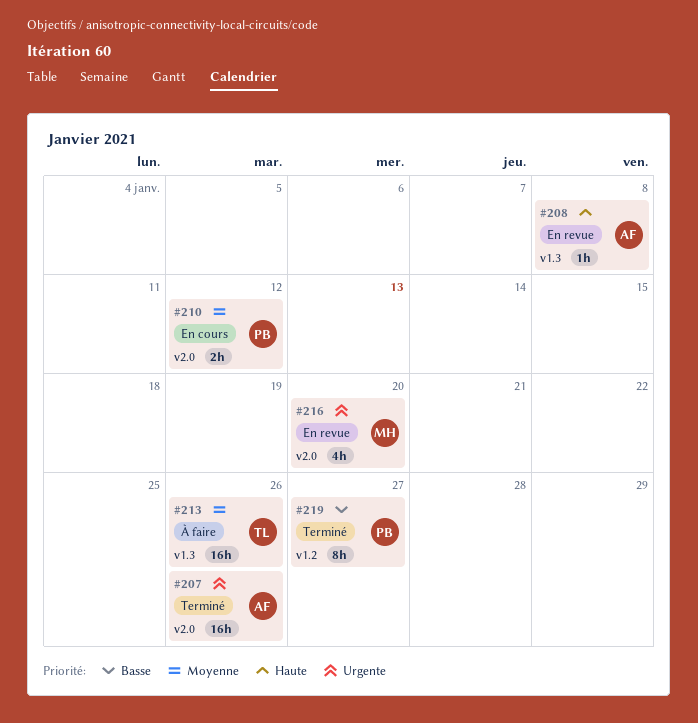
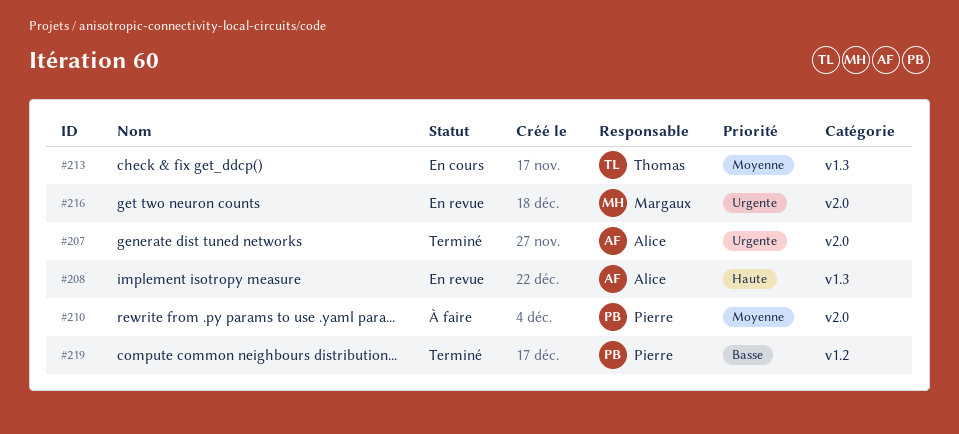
#210, status: En cours -> À faire
#213, status: À faire -> En cours

